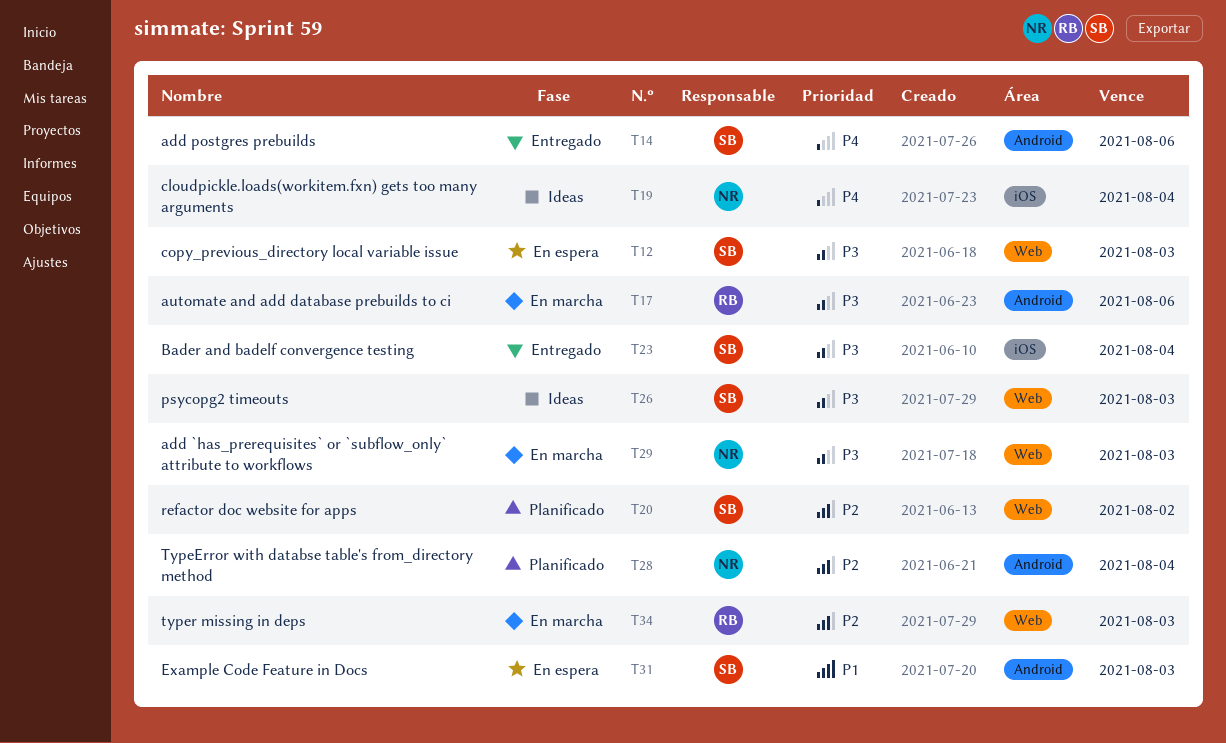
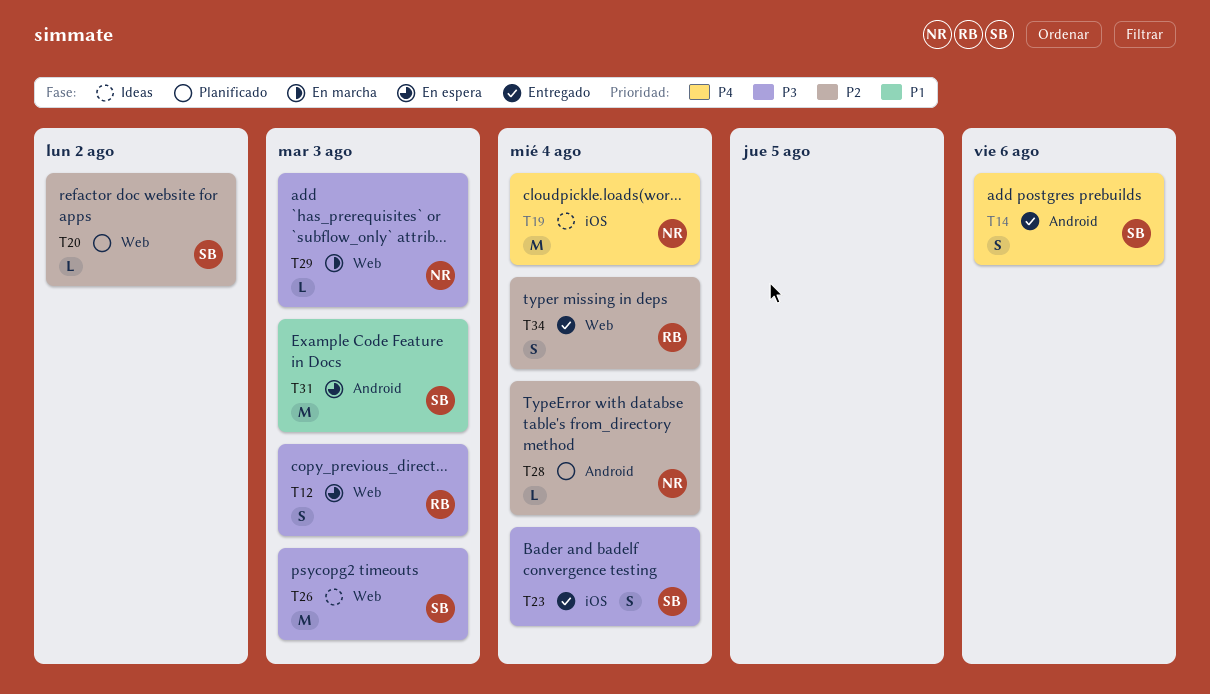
T12, owner: SB -> RB
T17: present -> none
T34, status: En marcha -> Entregado
T34, due: Aug 3 -> Aug 4

